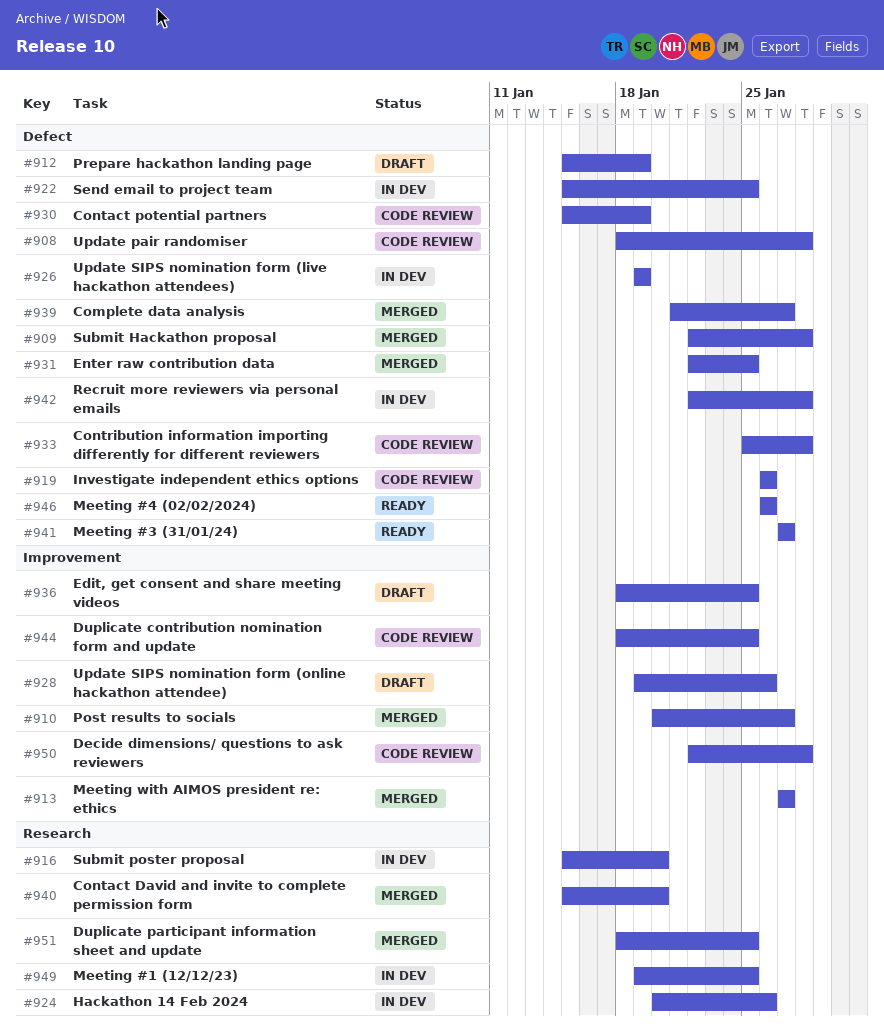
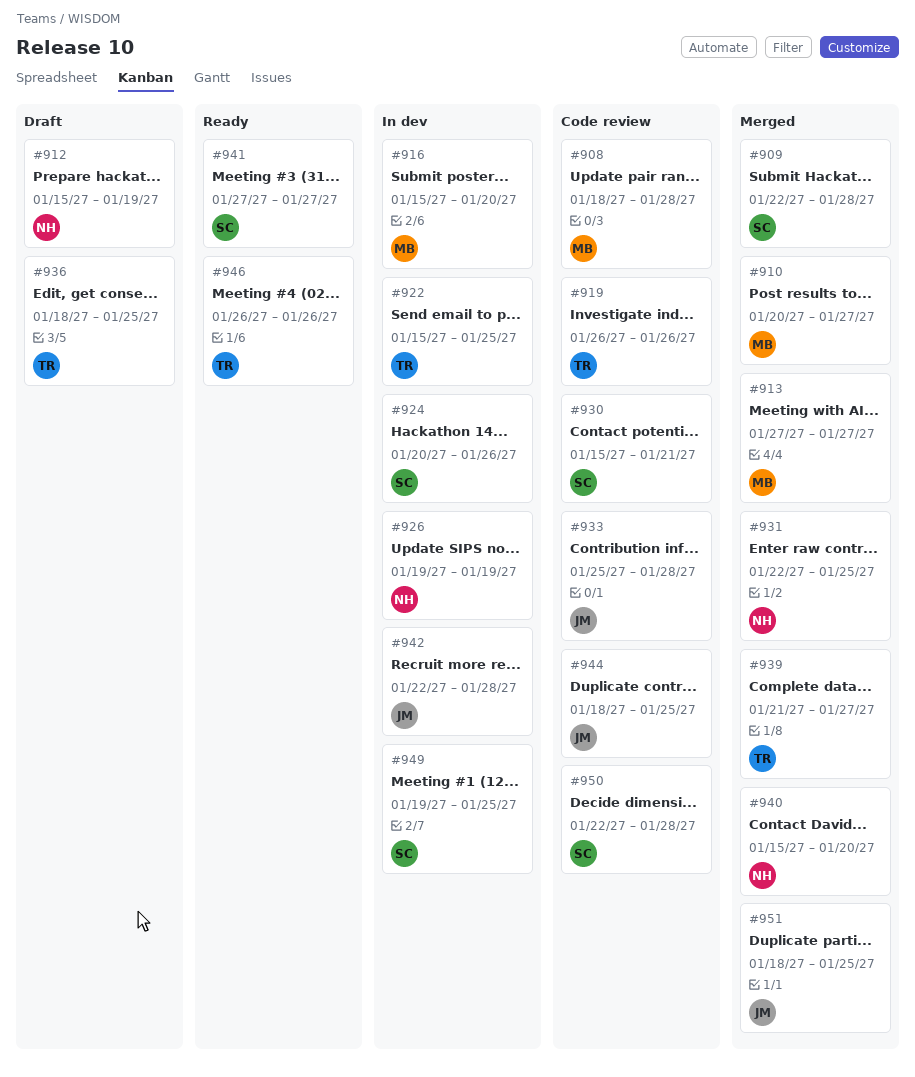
#928: present -> none
#930, due: Jan 19 -> Jan 21

